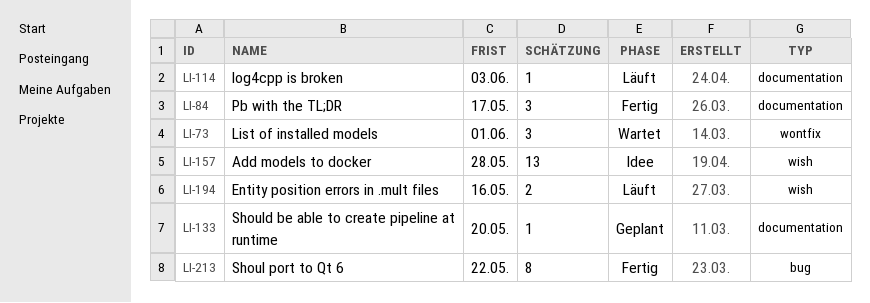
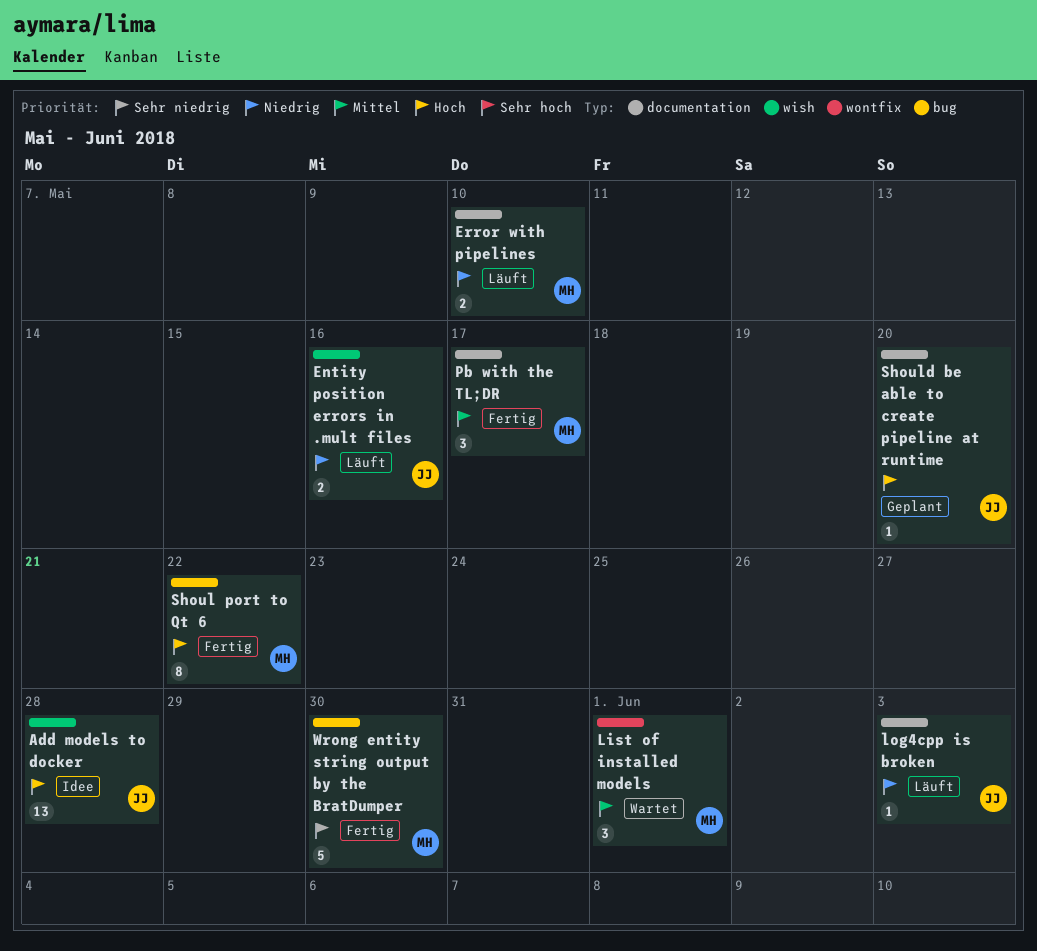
Error with pipelines: none -> present
Wrong entity string output by the BratDumper: none -> present

